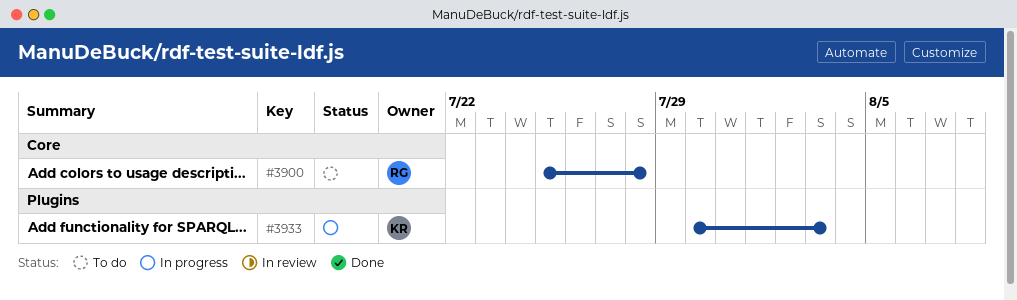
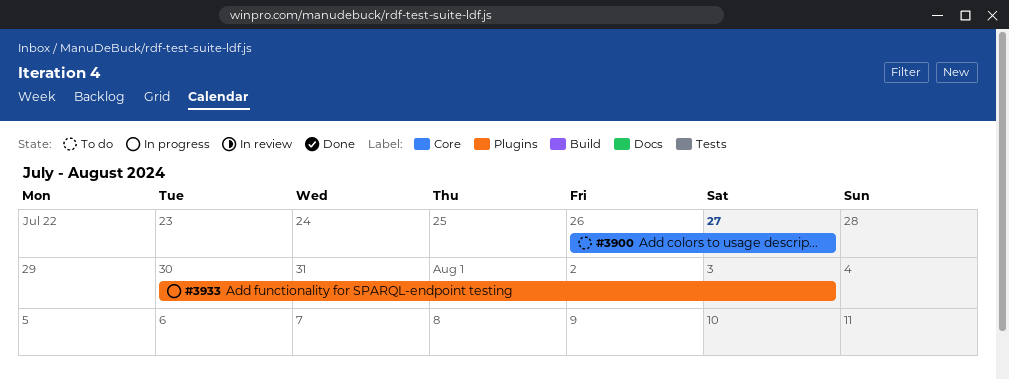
#3900, start: Jul 25 -> Jul 26
#3900, due: Jul 28 -> Jul 27

